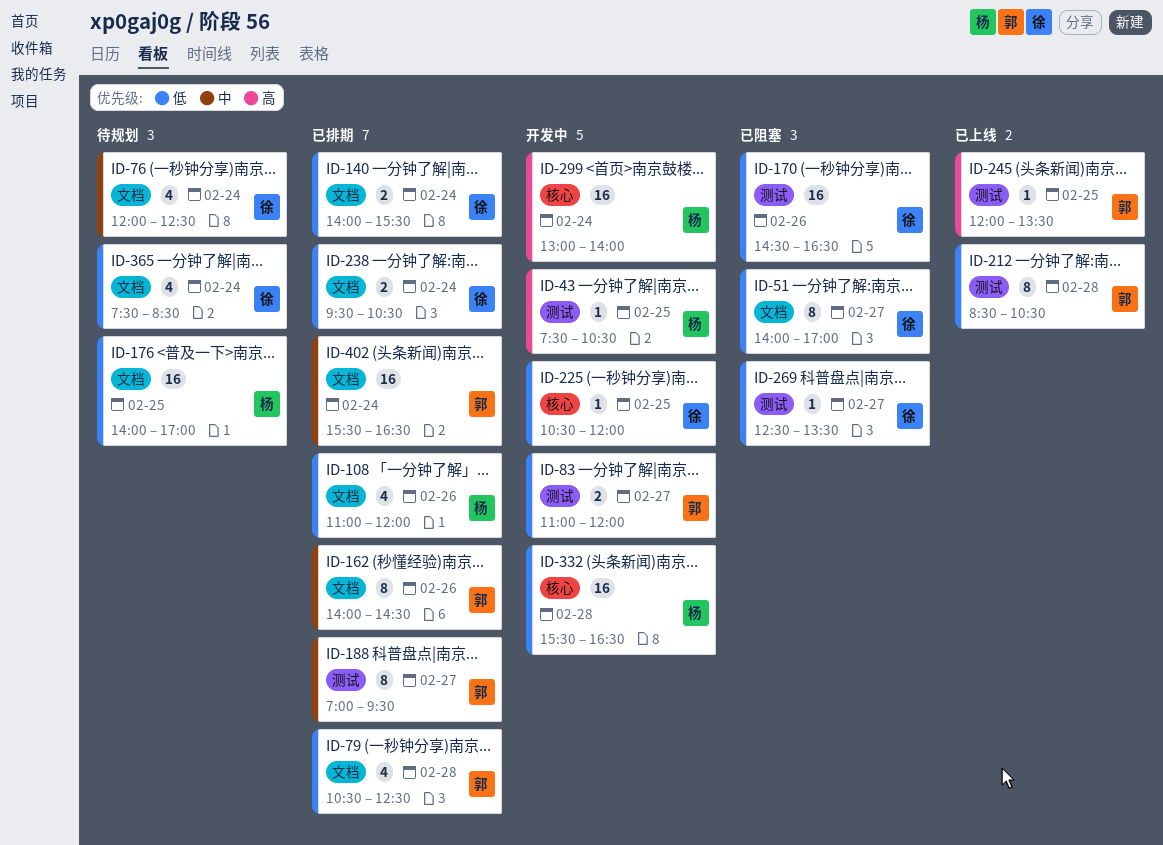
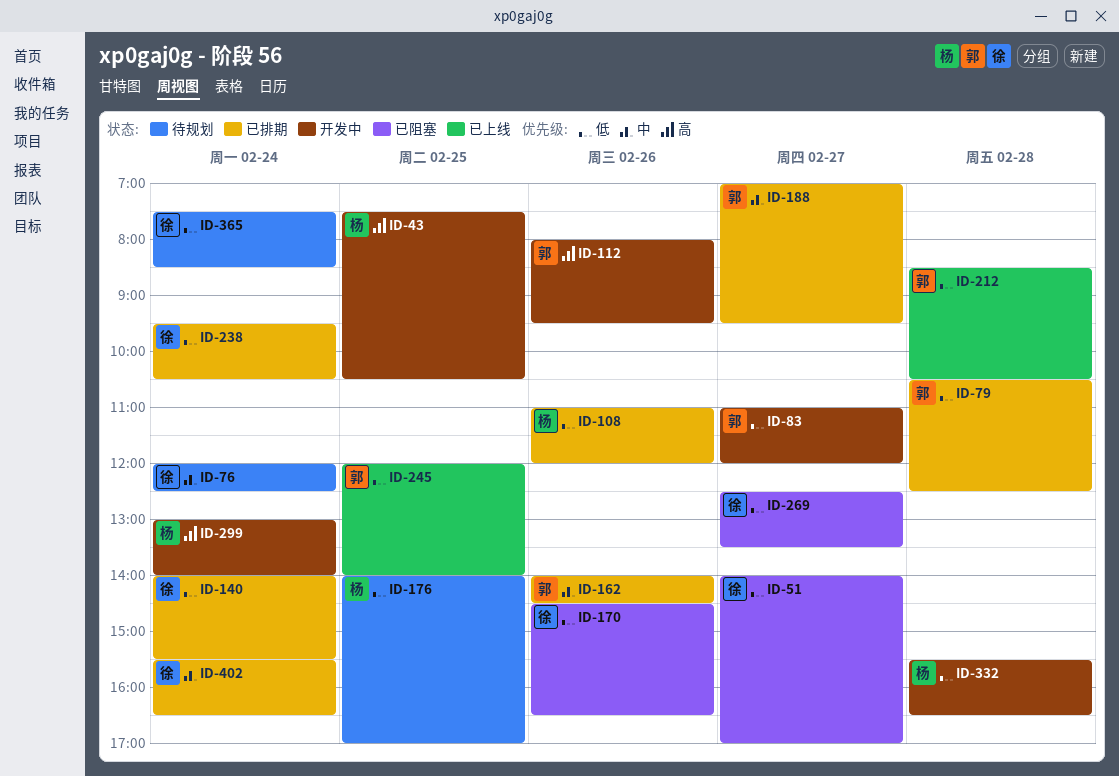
ID-112: none -> present
ID-225: present -> none
ID-245, priority: 高 -> 低
ID-245, ends: 13:30 -> 14:00
ID-402, owner: 郭 -> 徐

